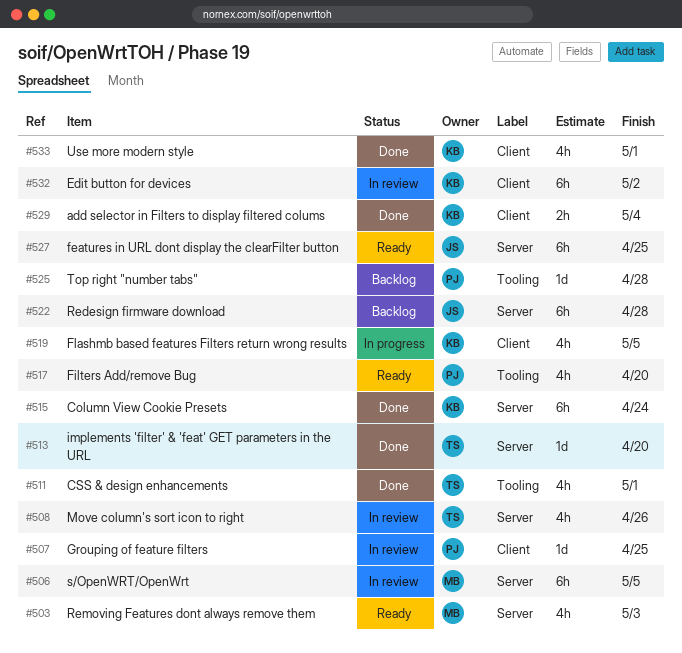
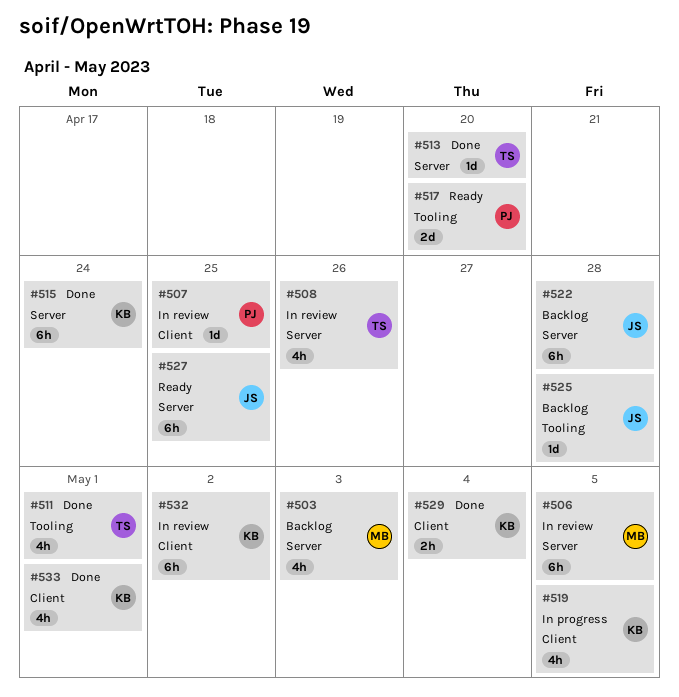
#503, status: Ready -> Backlog
#517, estimate: 4h -> 2d
#525, owner: PJ -> JS

